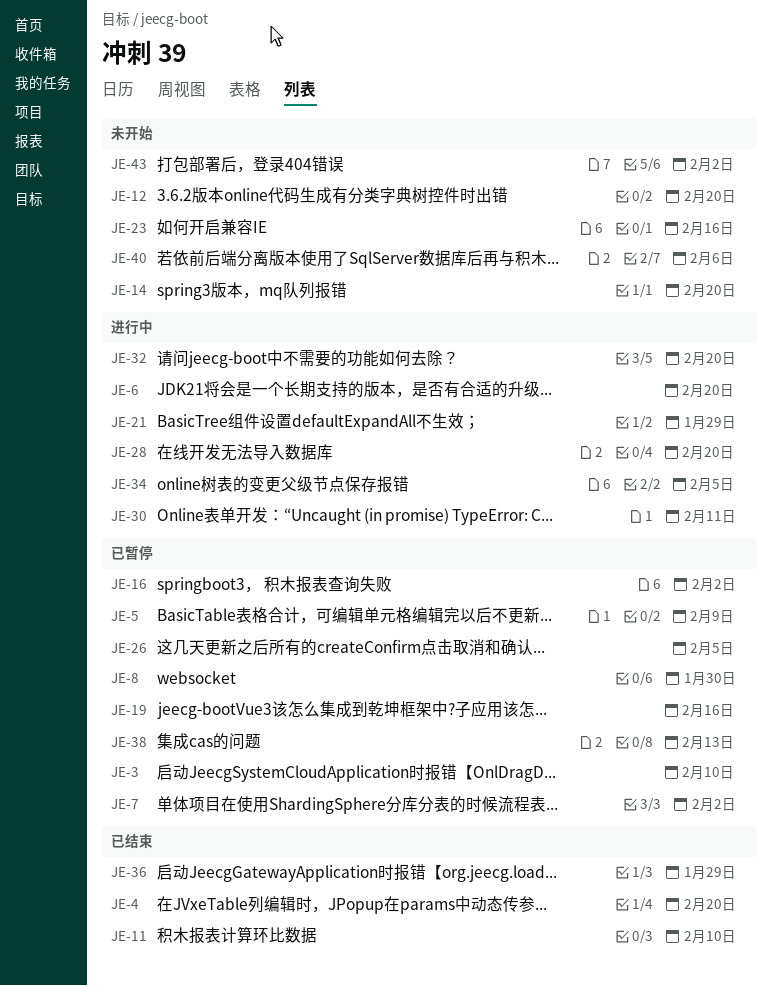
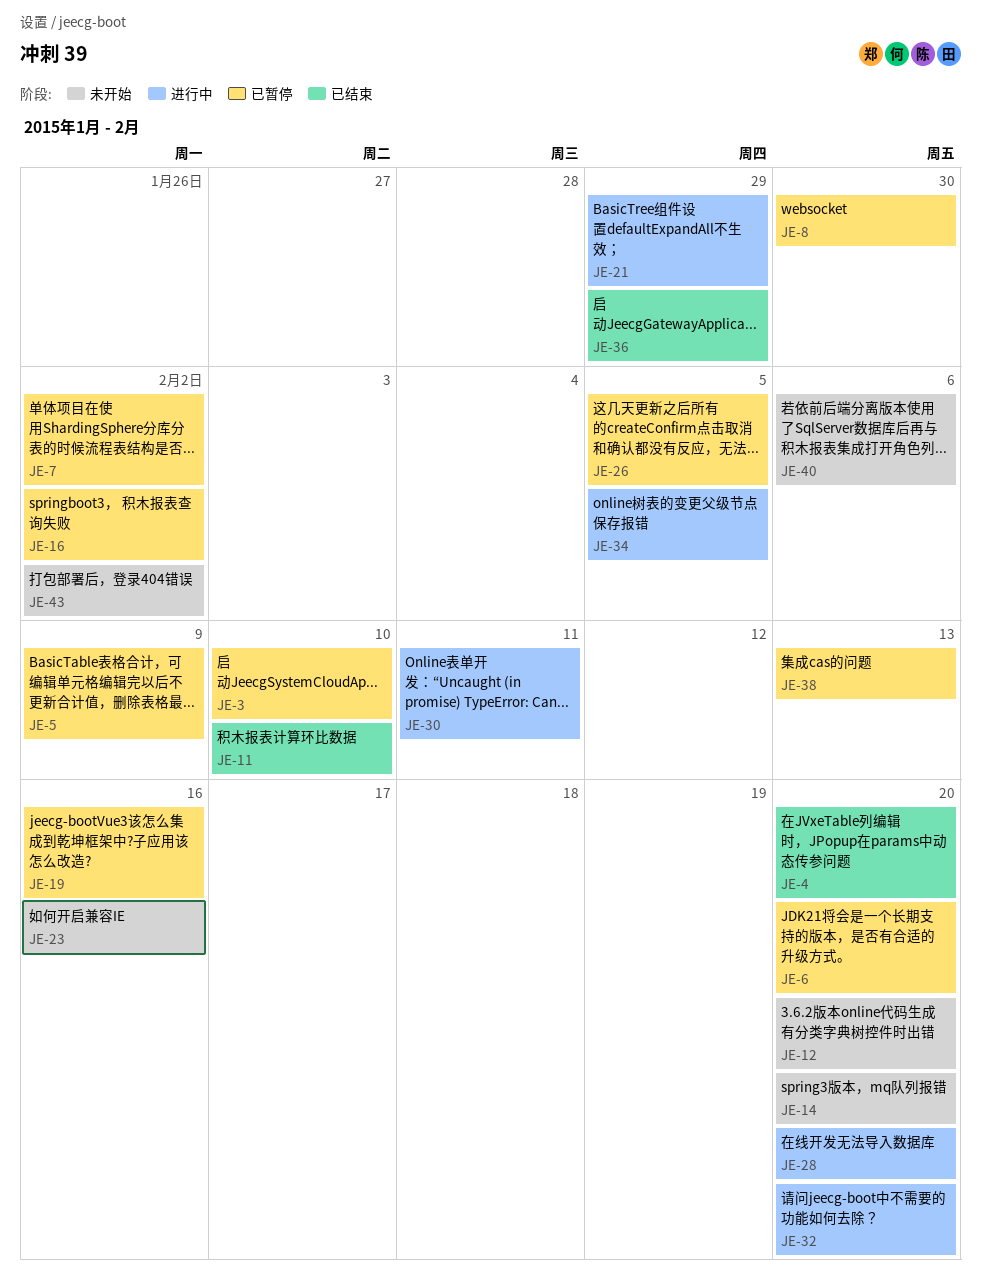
JE-6, status: 进行中 -> 已暂停

